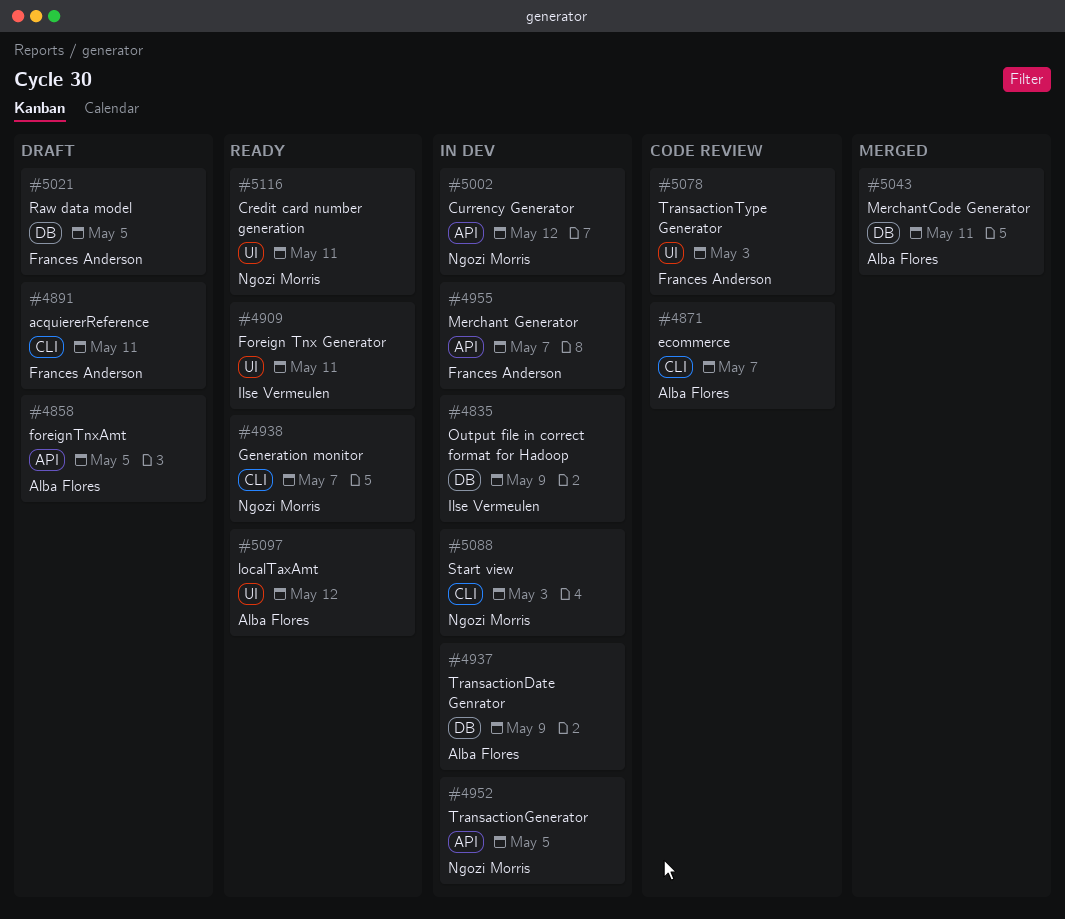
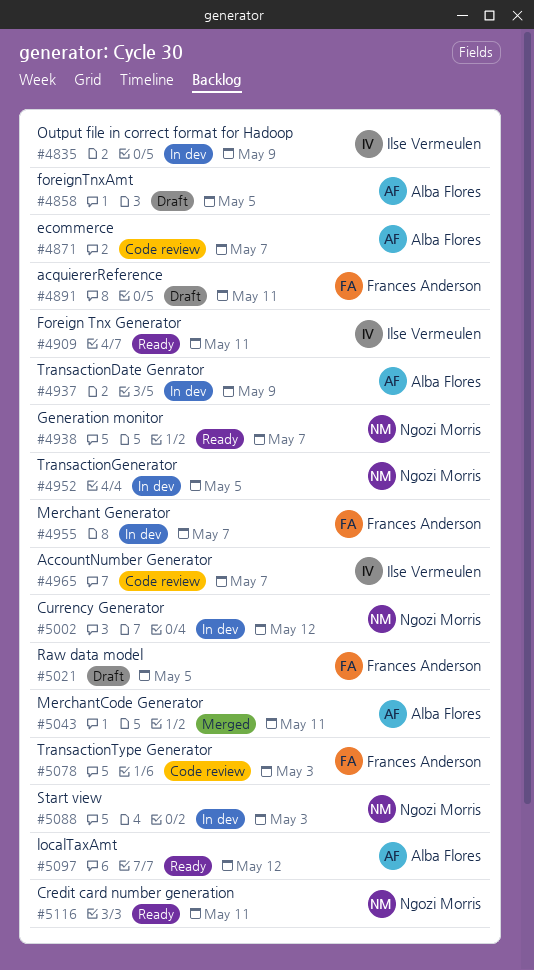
#4965: none -> present

